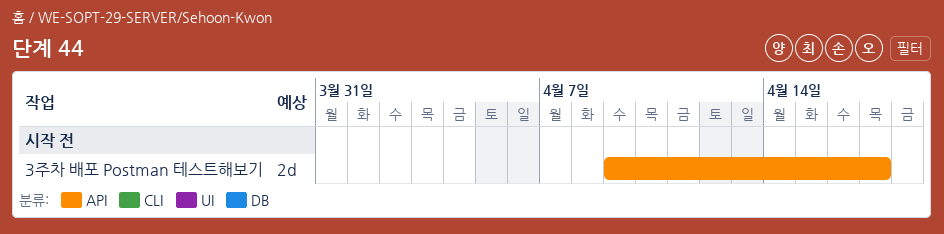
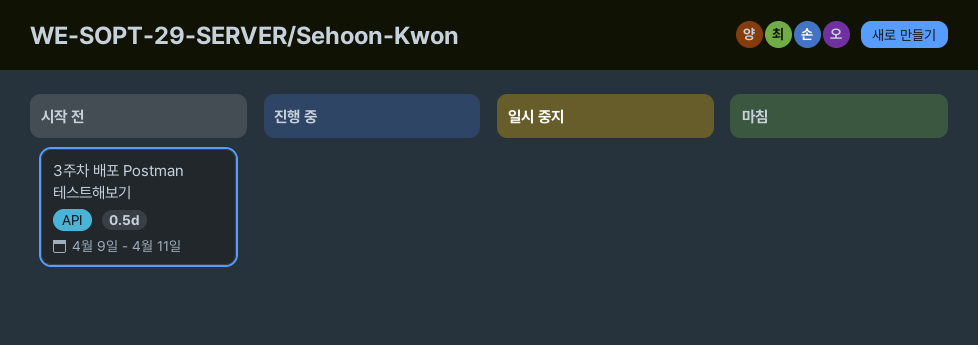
3주차 배포 Postman 테스트해보기, estimate: 2d -> 0.5d
3주차 배포 Postman 테스트해보기, due: Apr 17 -> Apr 11

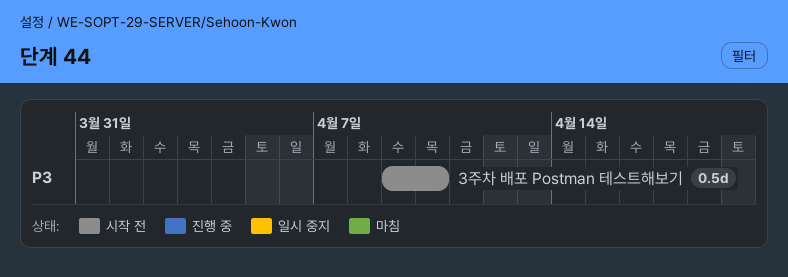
3주차 배포 Postman 테스트해보기, due: Apr 11 -> Apr 10

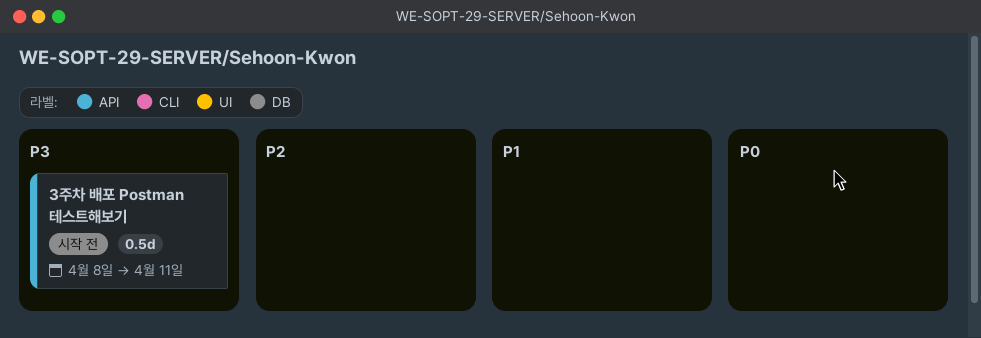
3주차 배포 Postman 테스트해보기, start: Apr 9 -> Apr 8
3주차 배포 Postman 테스트해보기, due: Apr 10 -> Apr 11

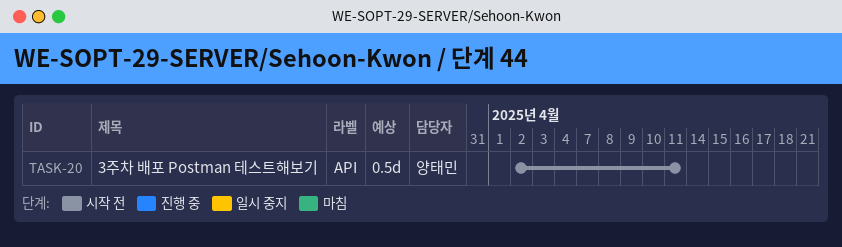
3주차 배포 Postman 테스트해보기, start: Apr 8 -> Apr 2

